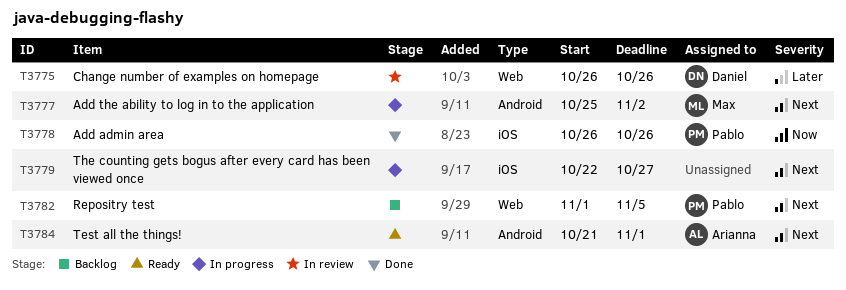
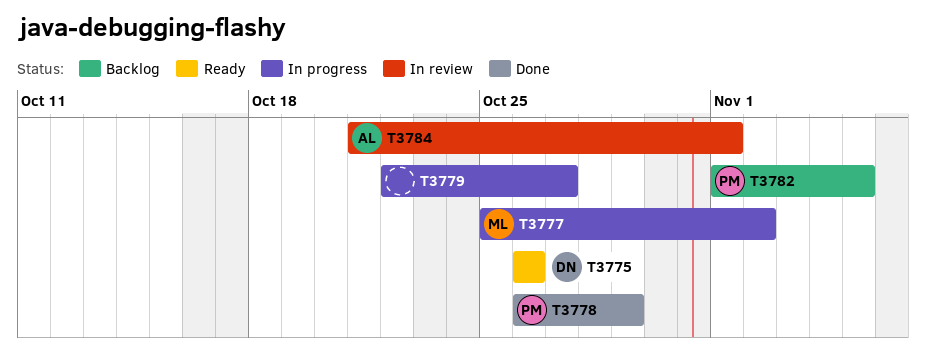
T3775, status: In review -> Ready
T3778, due: Oct 26 -> Oct 29
T3784, status: Ready -> In review

